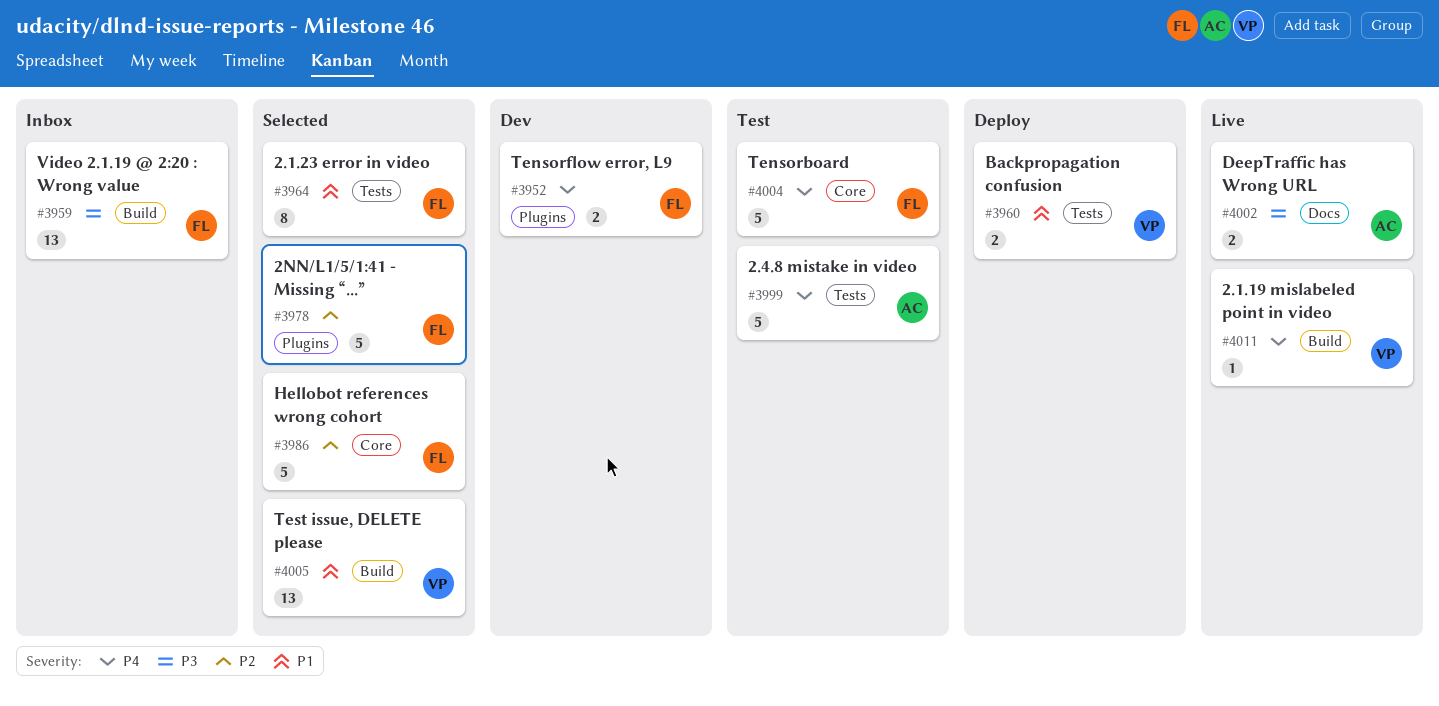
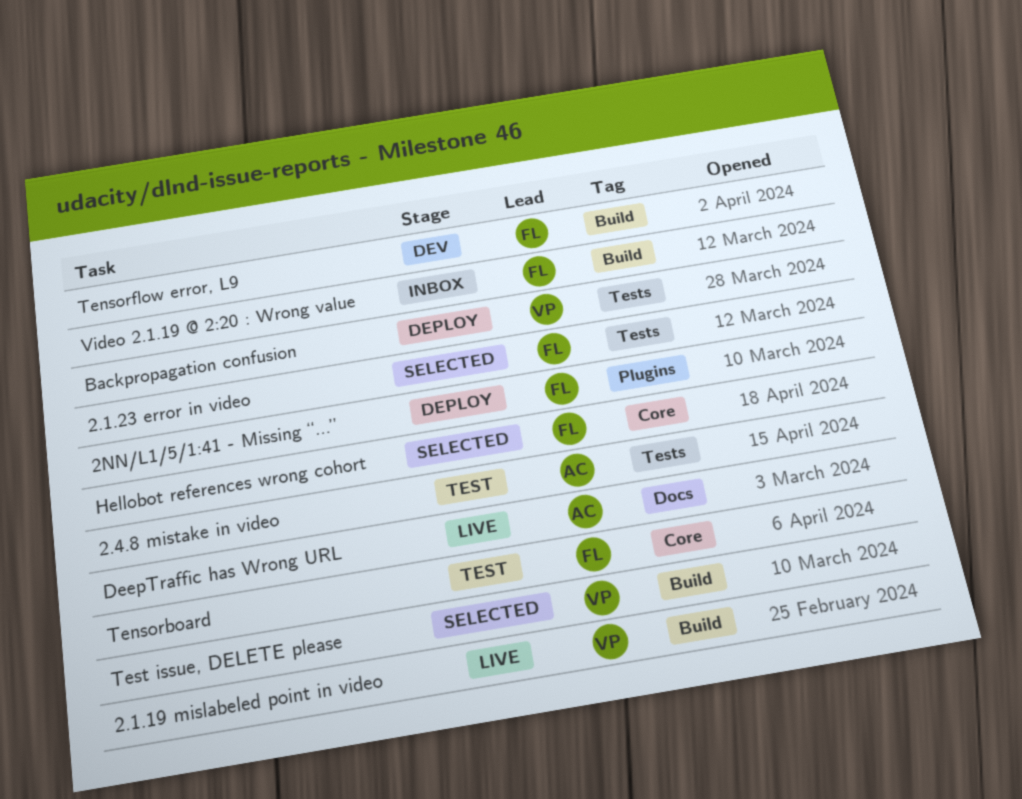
2NN/L1/5/1:41 - Missing “...”, status: Selected -> Deploy
Tensorflow error, L9, label: Plugins -> Build

